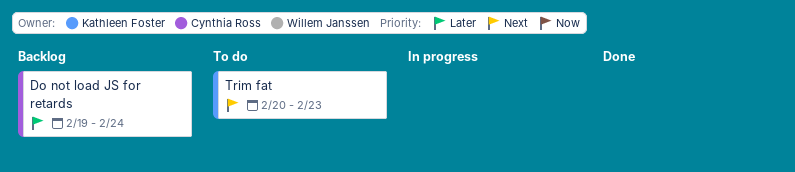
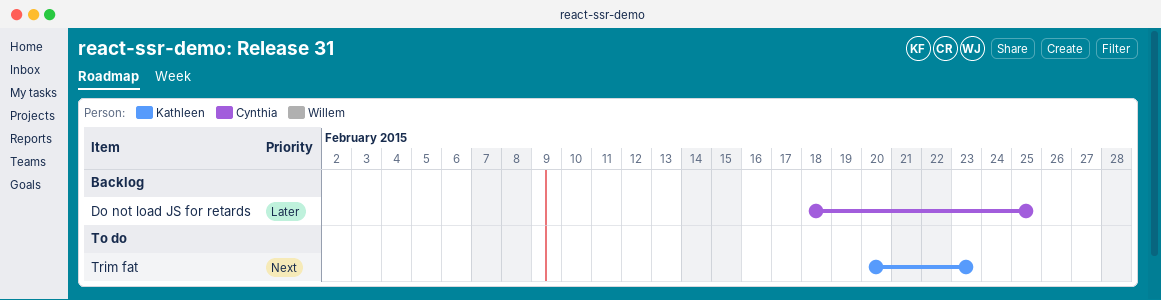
Do not load JS for retards, start: Feb 19 -> Feb 18
Do not load JS for retards, due: Feb 24 -> Feb 25

